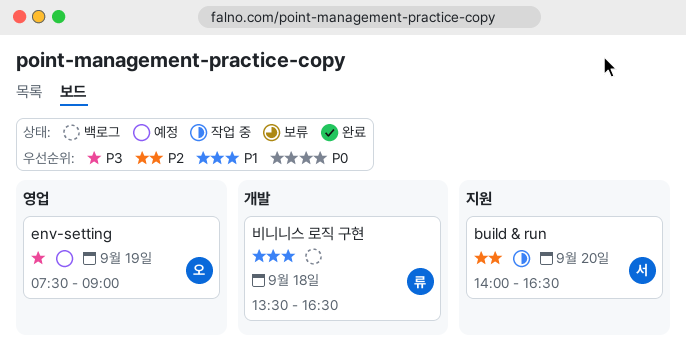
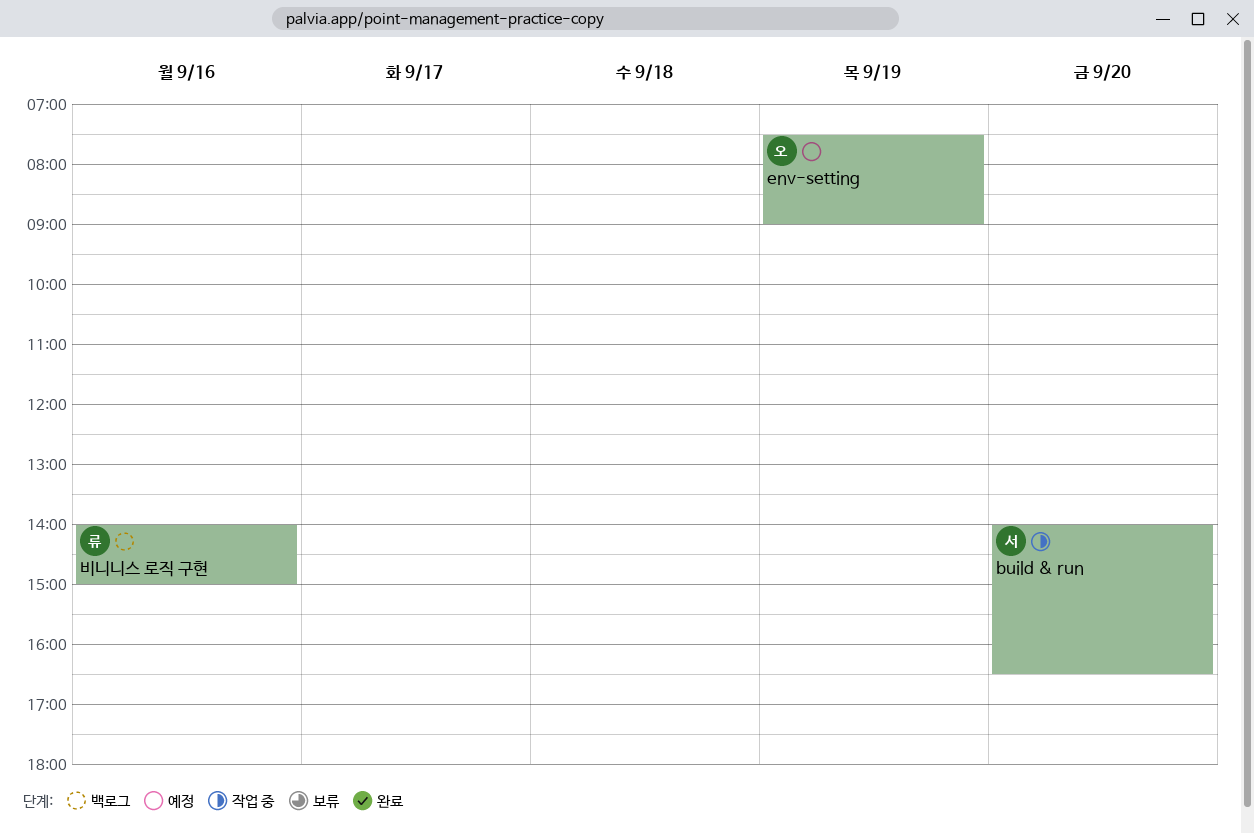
비니니스 로직 구현, day: Sep 18 -> Sep 16
비니니스 로직 구현, begins: 13:30 -> 14:00
비니니스 로직 구현, ends: 16:30 -> 15:00

